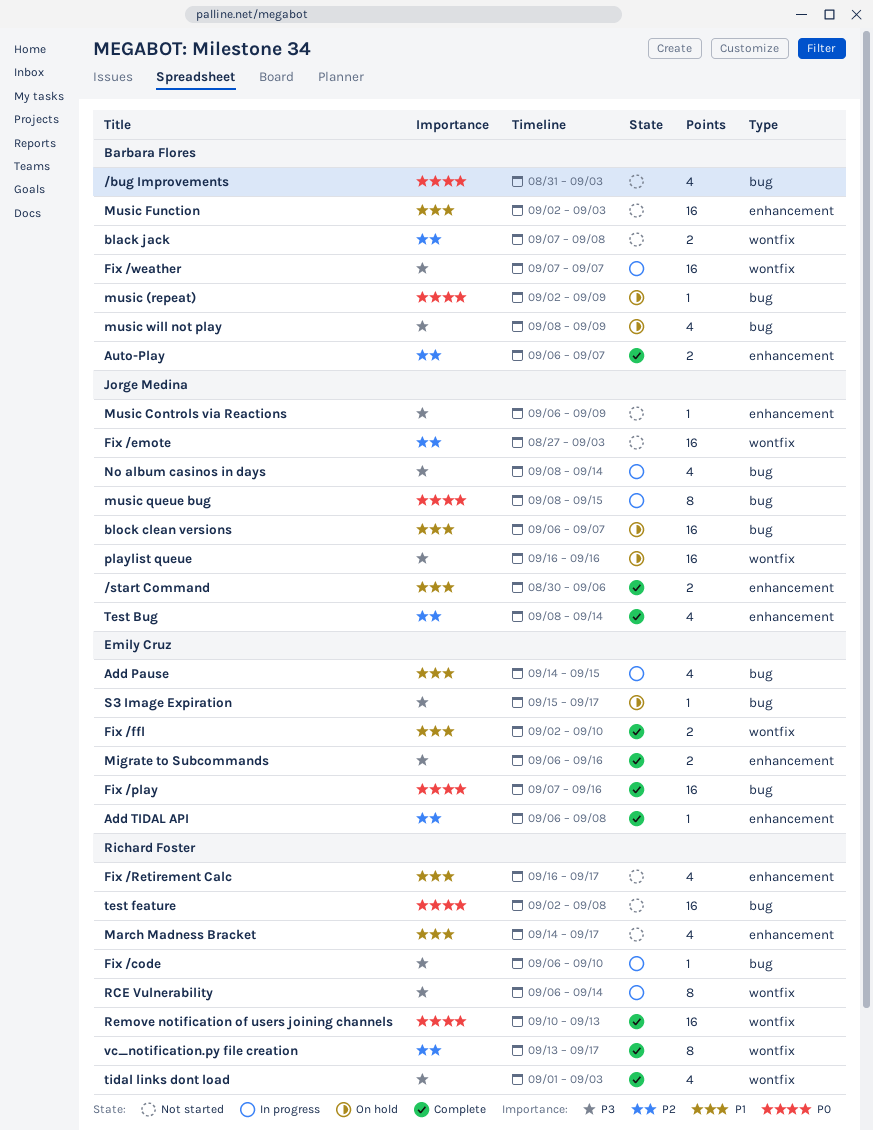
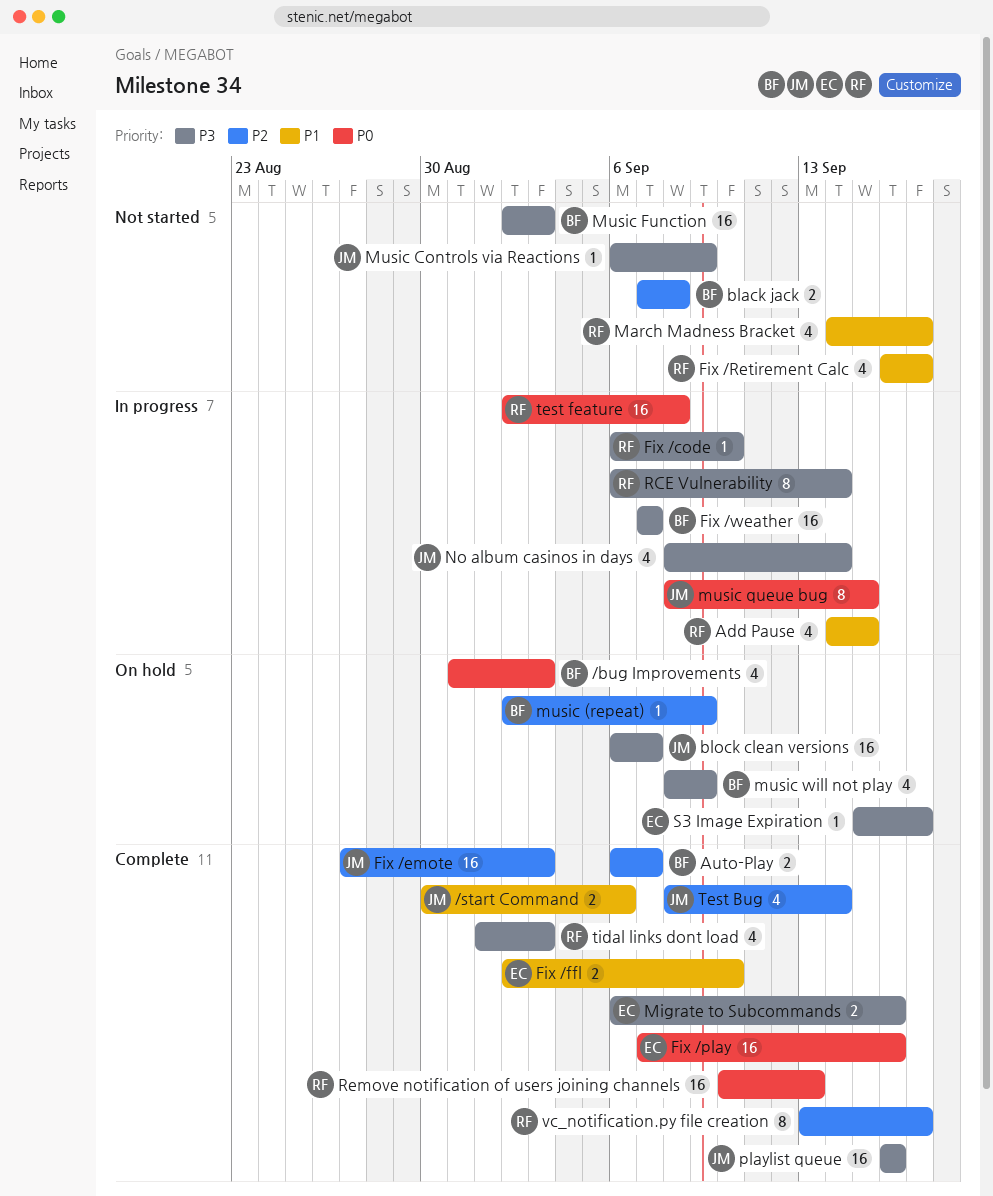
/bug Improvements, status: Not started -> On hold
Add Pause, owner: Emily Cruz -> Richard Foster
Add TIDAL API: present -> none
block clean versions, priority: P1 -> P3
Fix /emote, status: Not started -> Complete
music (repeat), priority: P0 -> P2
Music Function, priority: P1 -> P3
playlist queue, status: On hold -> Complete
test feature, status: Not started -> In progress

